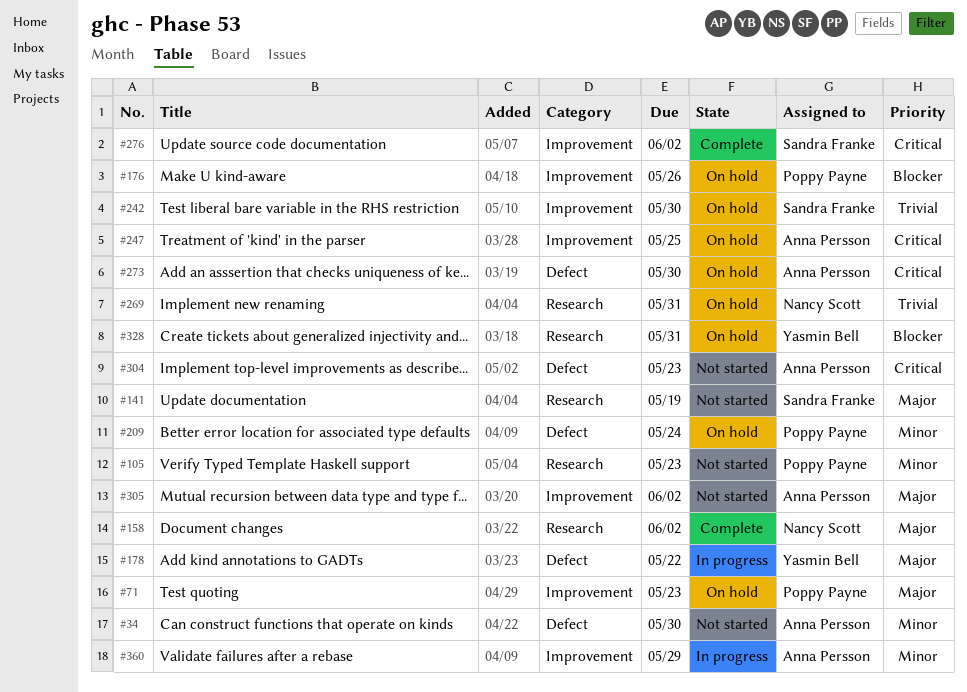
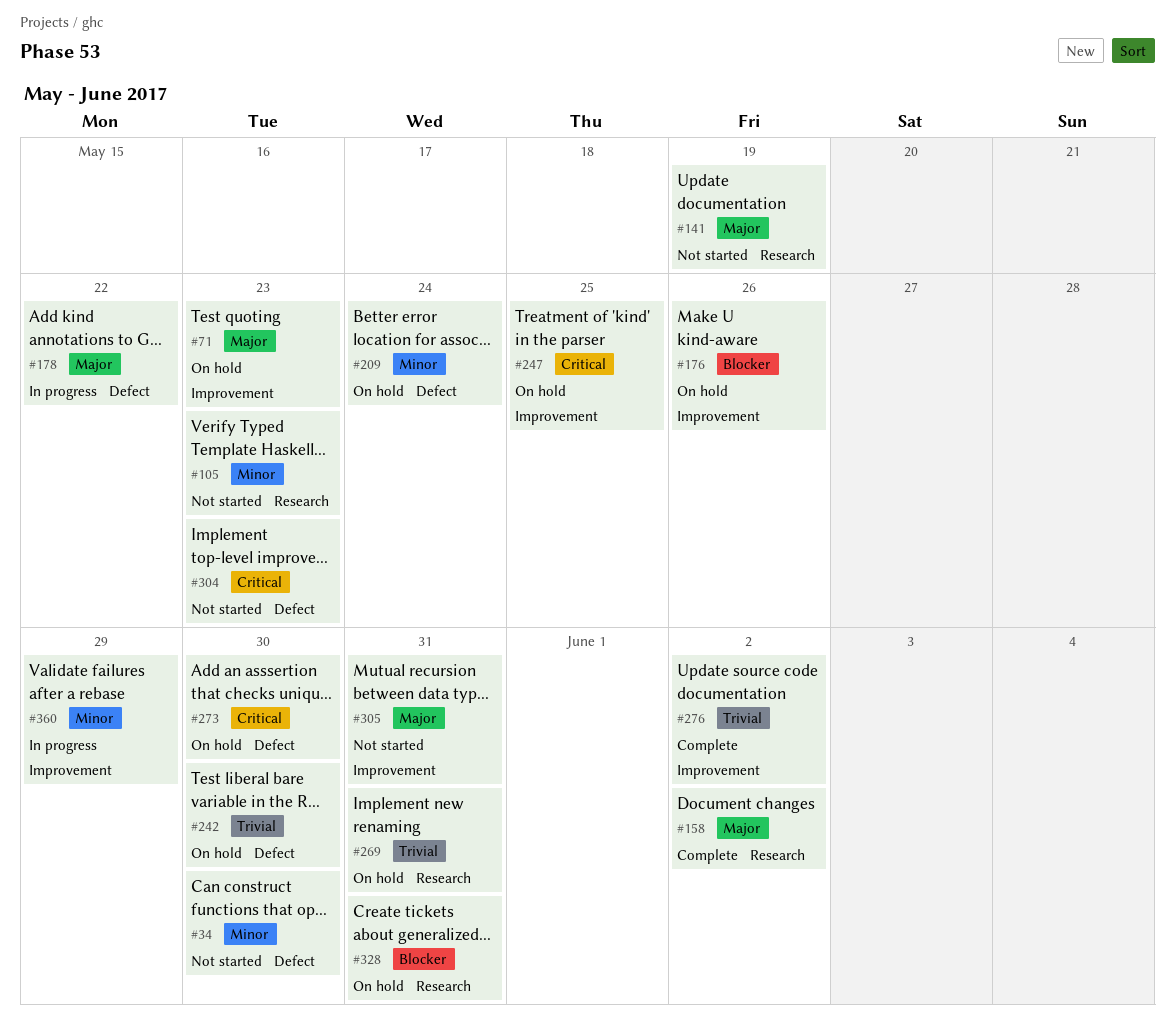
#242, label: Improvement -> Defect
#276, priority: Critical -> Trivial
#305, due: Jun 2 -> May 31

